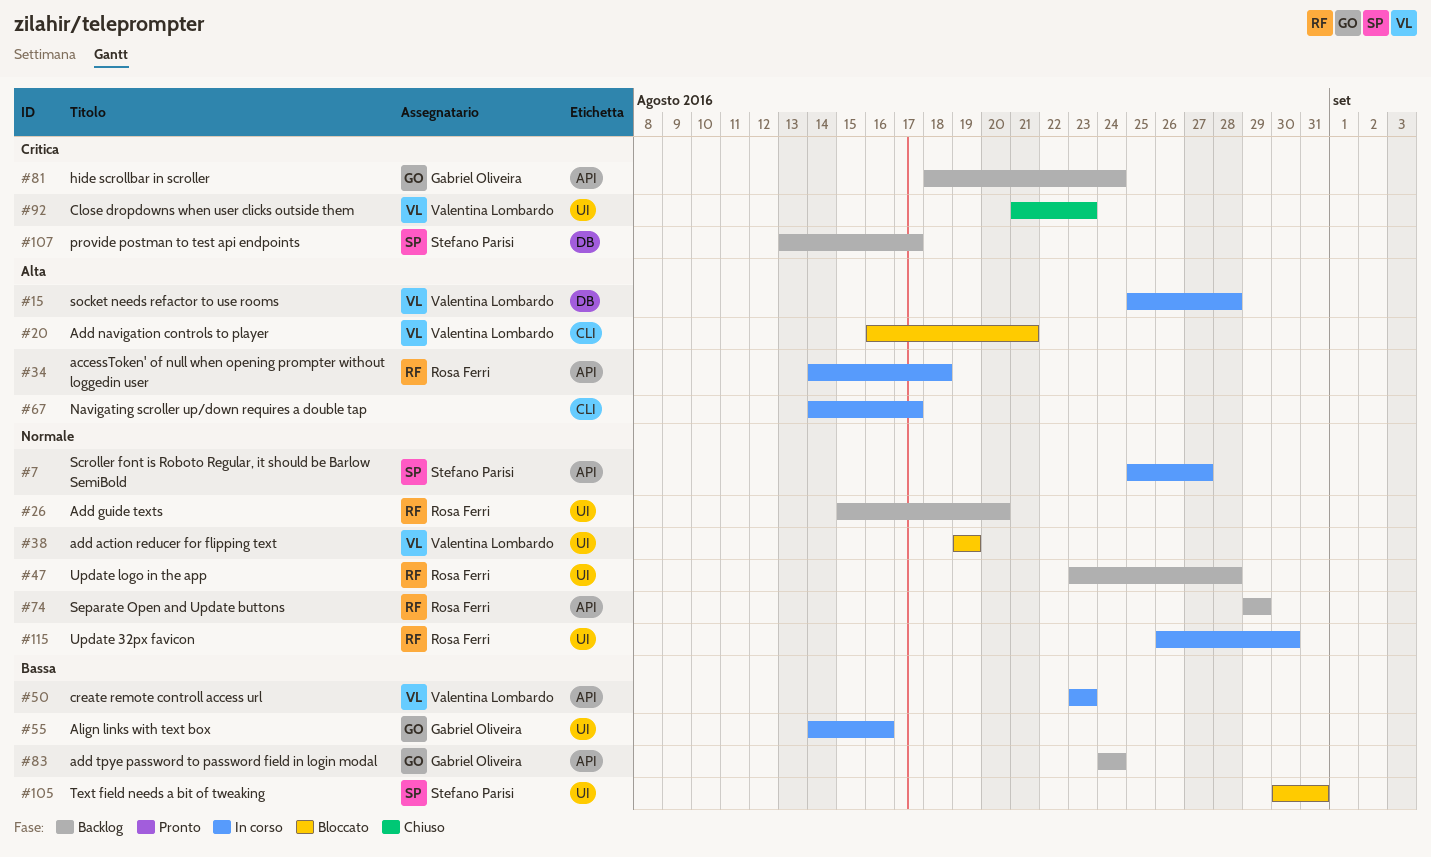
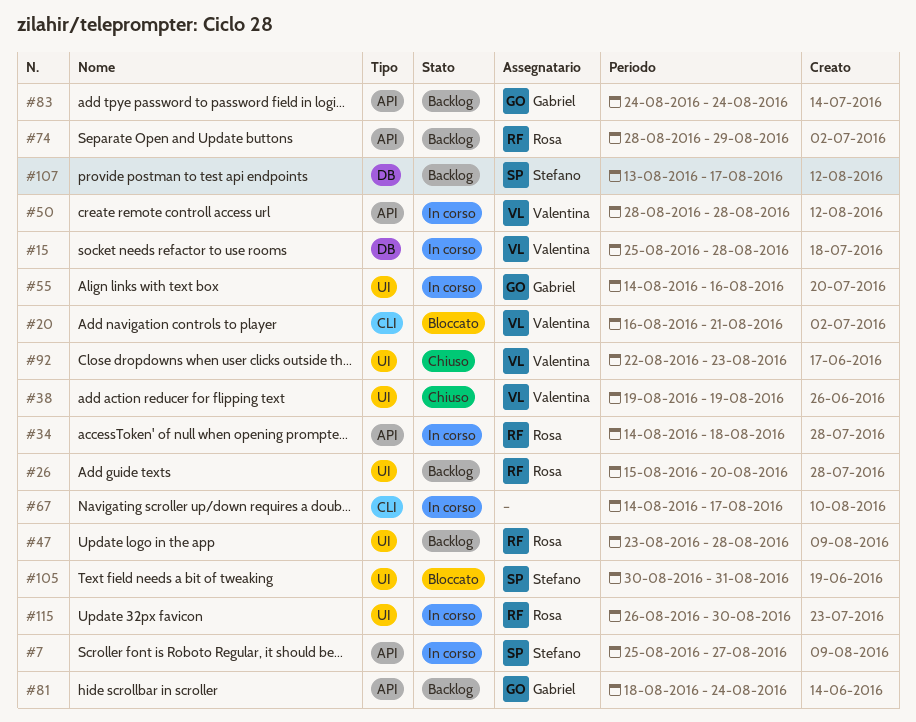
#38, status: Bloccato -> Chiuso
#50, start: Aug 23 -> Aug 28
#50, due: Aug 23 -> Aug 28
#74, start: Aug 29 -> Aug 28
#92, start: Aug 21 -> Aug 22

